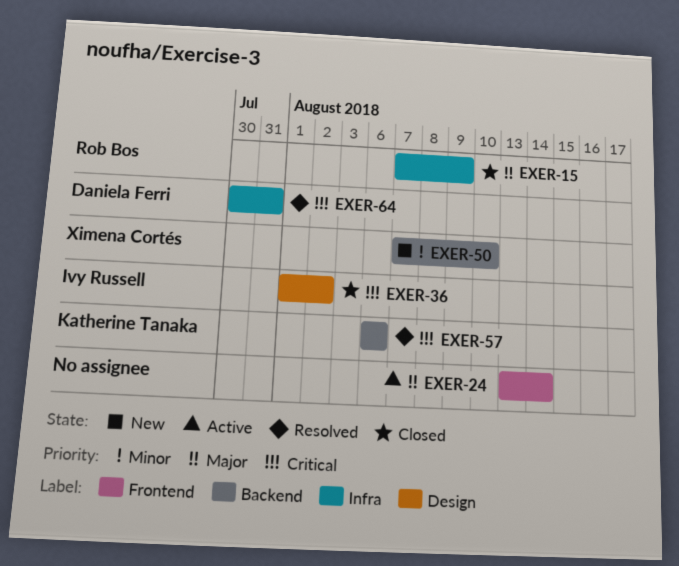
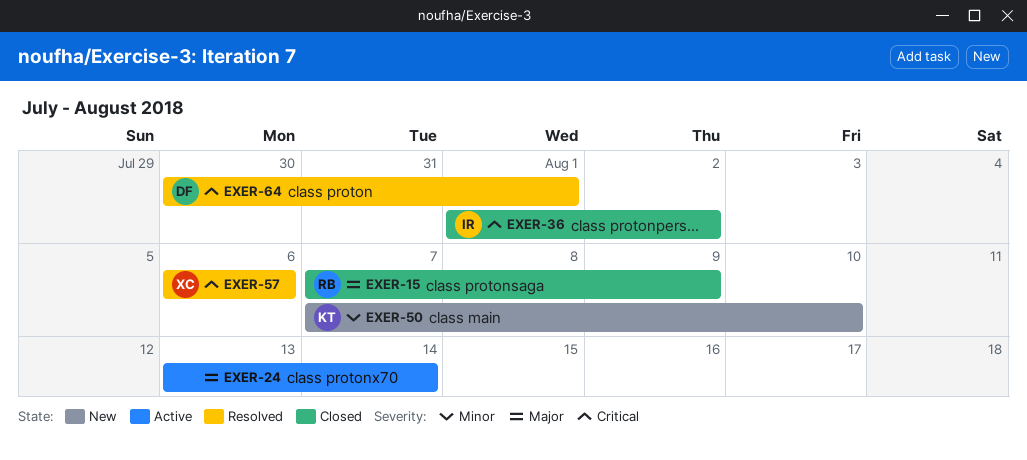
EXER-50, owner: Ximena Cortés -> Katherine Tanaka
EXER-57, owner: Katherine Tanaka -> Ximena Cortés
EXER-64, due: Jul 31 -> Aug 1

